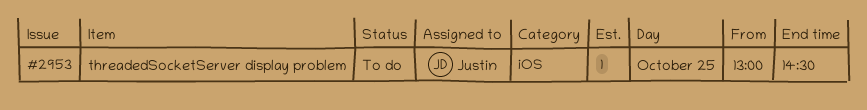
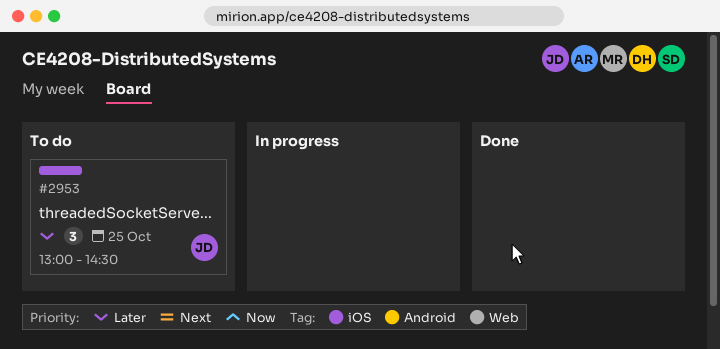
#2953, estimate: 1 -> 3

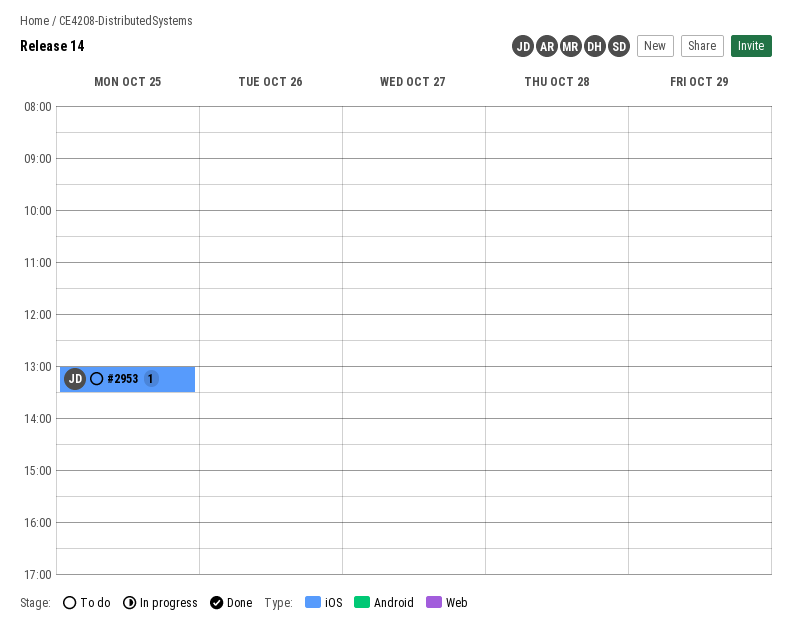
#2953, estimate: 3 -> 1
#2953, ends: 14:30 -> 13:30

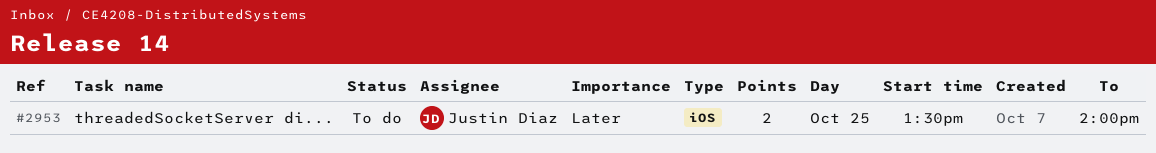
#2953, estimate: 1 -> 2
#2953, begins: 13:00 -> 13:30
#2953, ends: 13:30 -> 14:00

